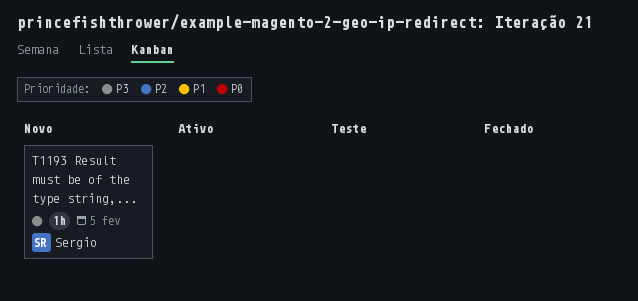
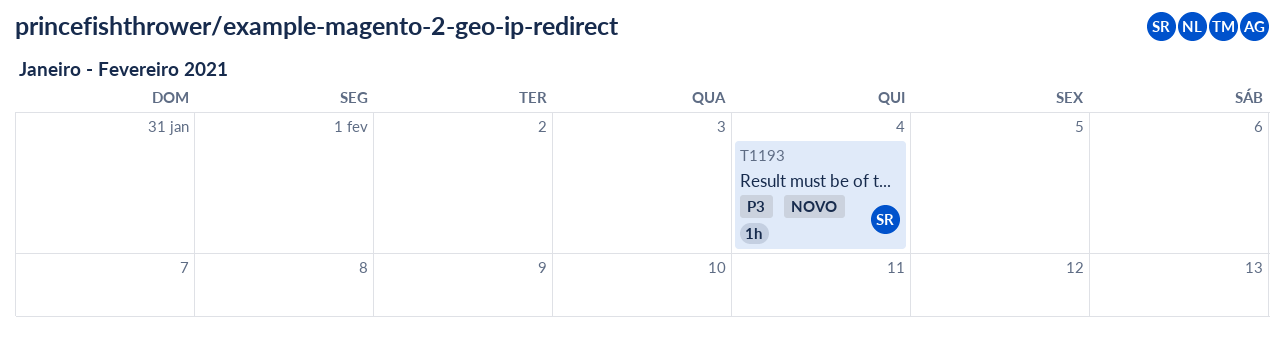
T1193, due: Feb 5 -> Feb 4

